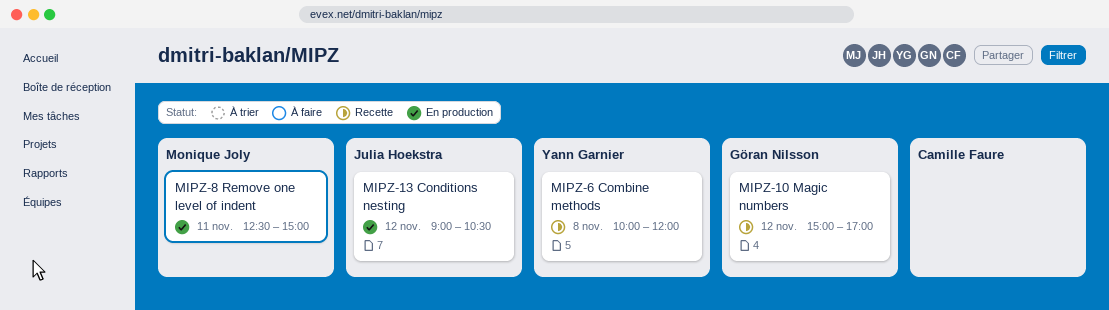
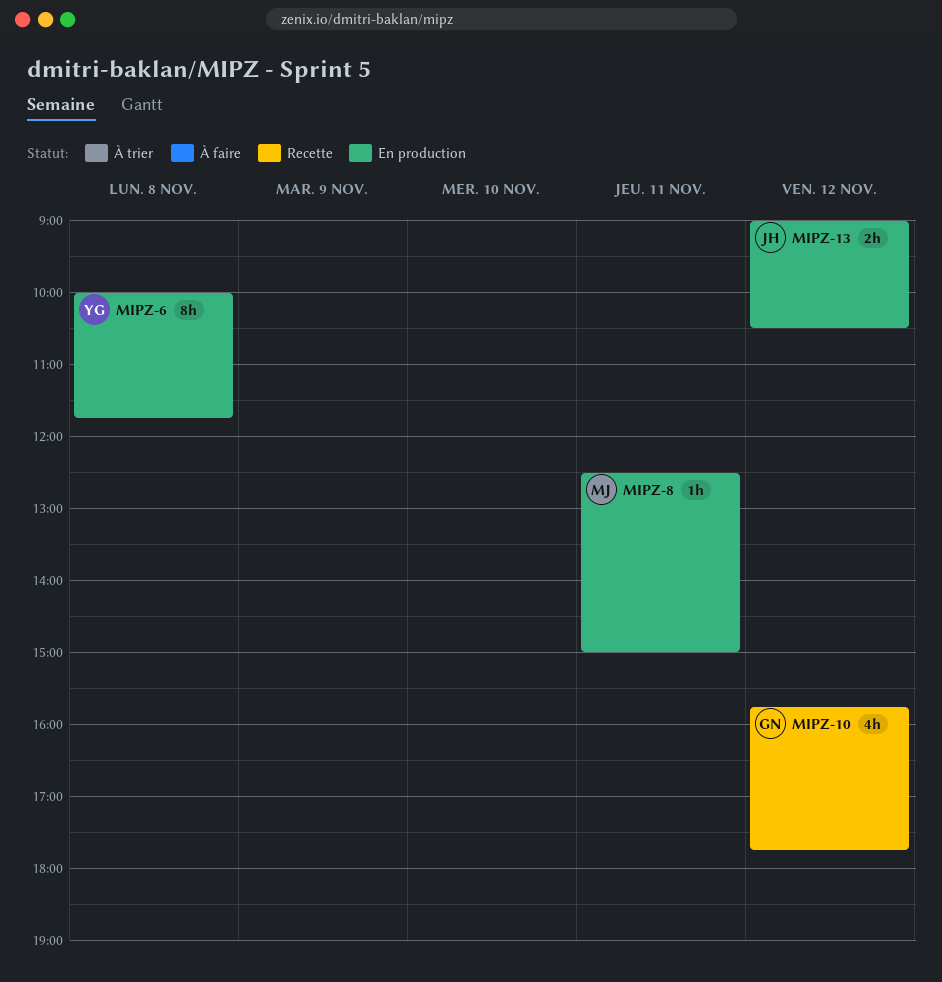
MIPZ-6, status: Recette -> En production
MIPZ-6, ends: 12:00 -> 11:45
MIPZ-10, begins: 15:00 -> 15:45
MIPZ-10, ends: 17:00 -> 17:45

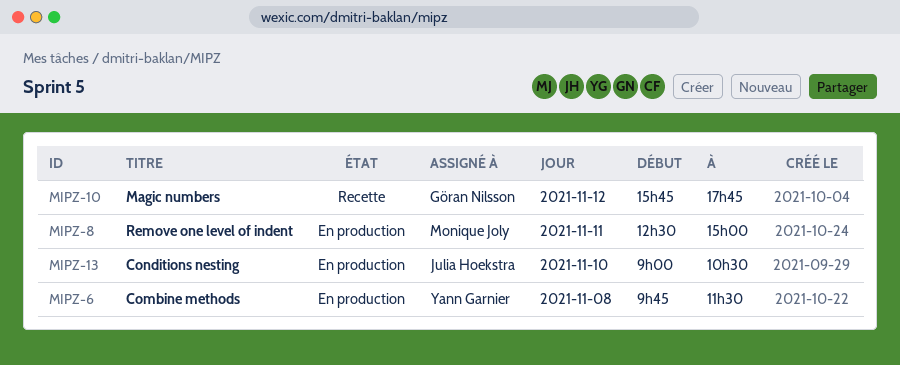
MIPZ-6, begins: 10:00 -> 09:45
MIPZ-6, ends: 11:45 -> 11:30
MIPZ-13, day: Nov 12 -> Nov 10

